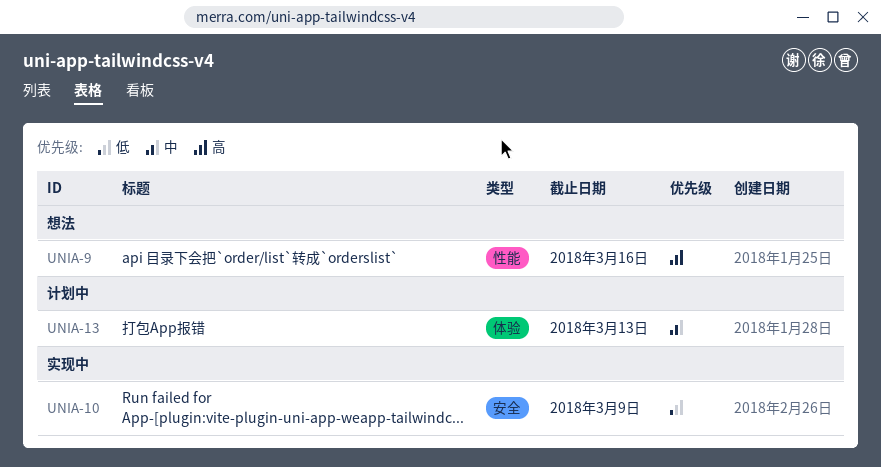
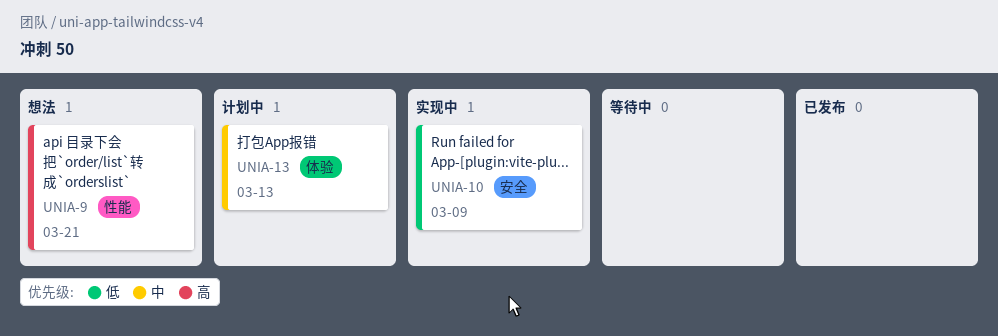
UNIA-9, due: Mar 16 -> Mar 21

